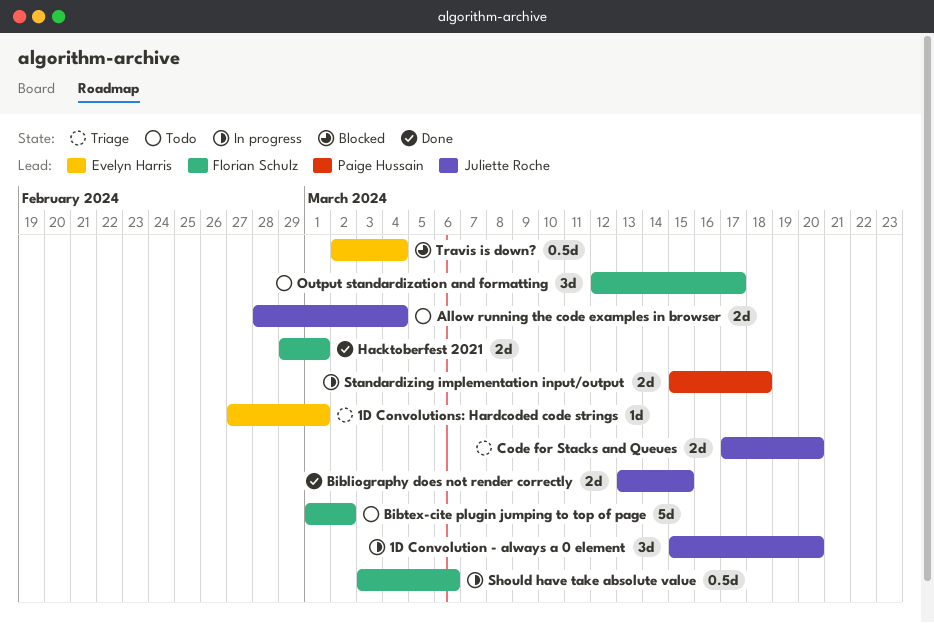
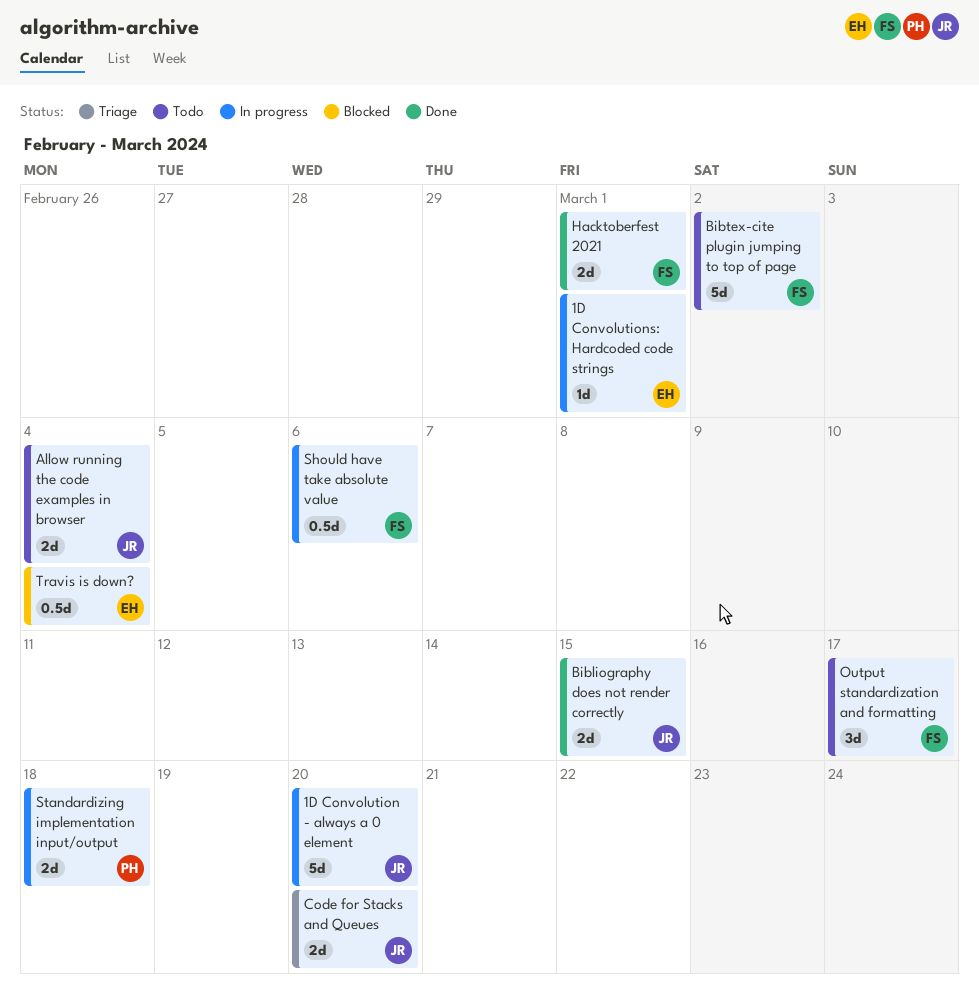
1D Convolution - always a 0 element, estimate: 3d -> 5d
1D Convolutions: Hardcoded code strings, status: Triage -> In progress

